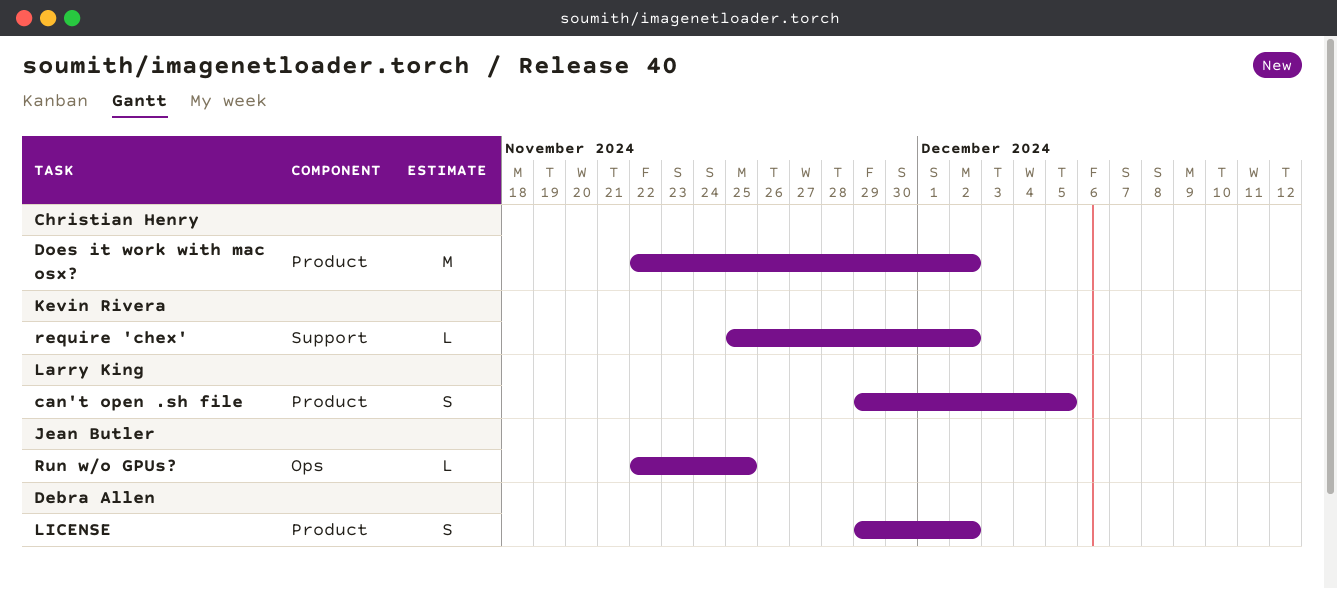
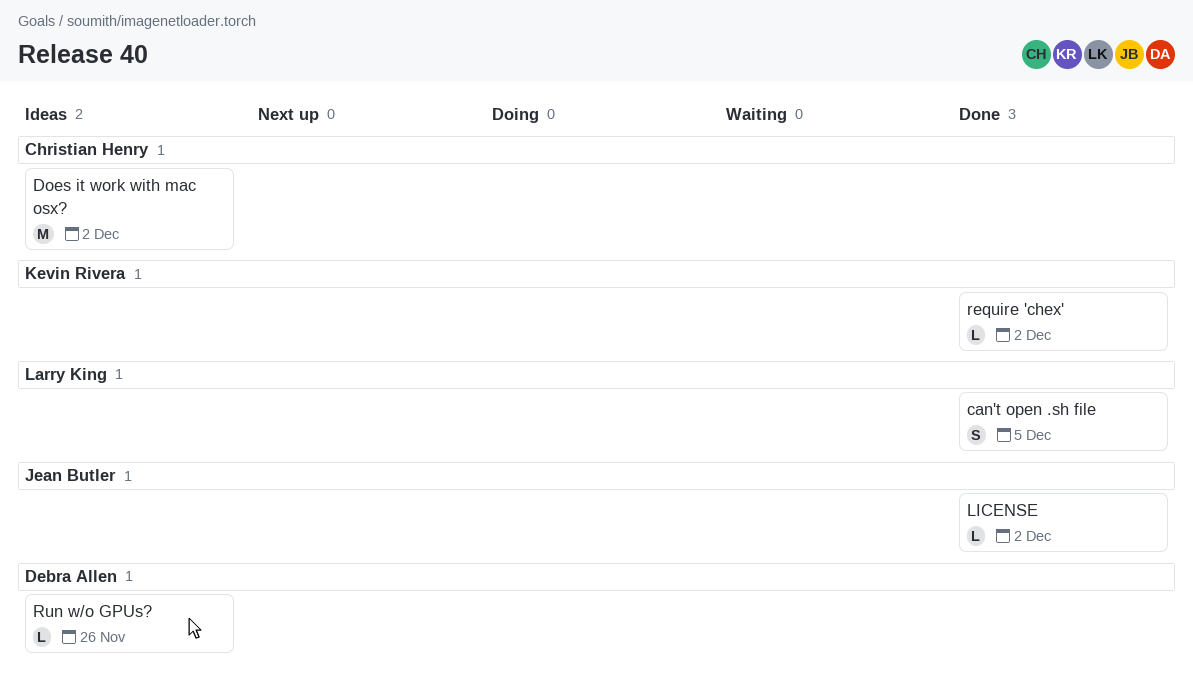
LICENSE, owner: Debra Allen -> Jean Butler
LICENSE, estimate: S -> L
Run w/o GPUs?, owner: Jean Butler -> Debra Allen
Run w/o GPUs?, due: Nov 25 -> Nov 26

